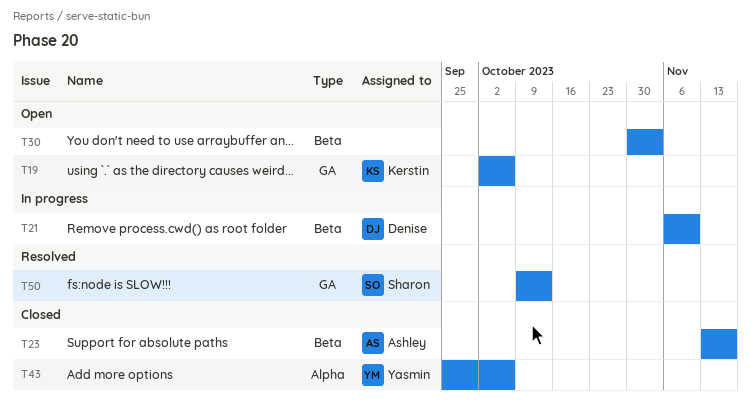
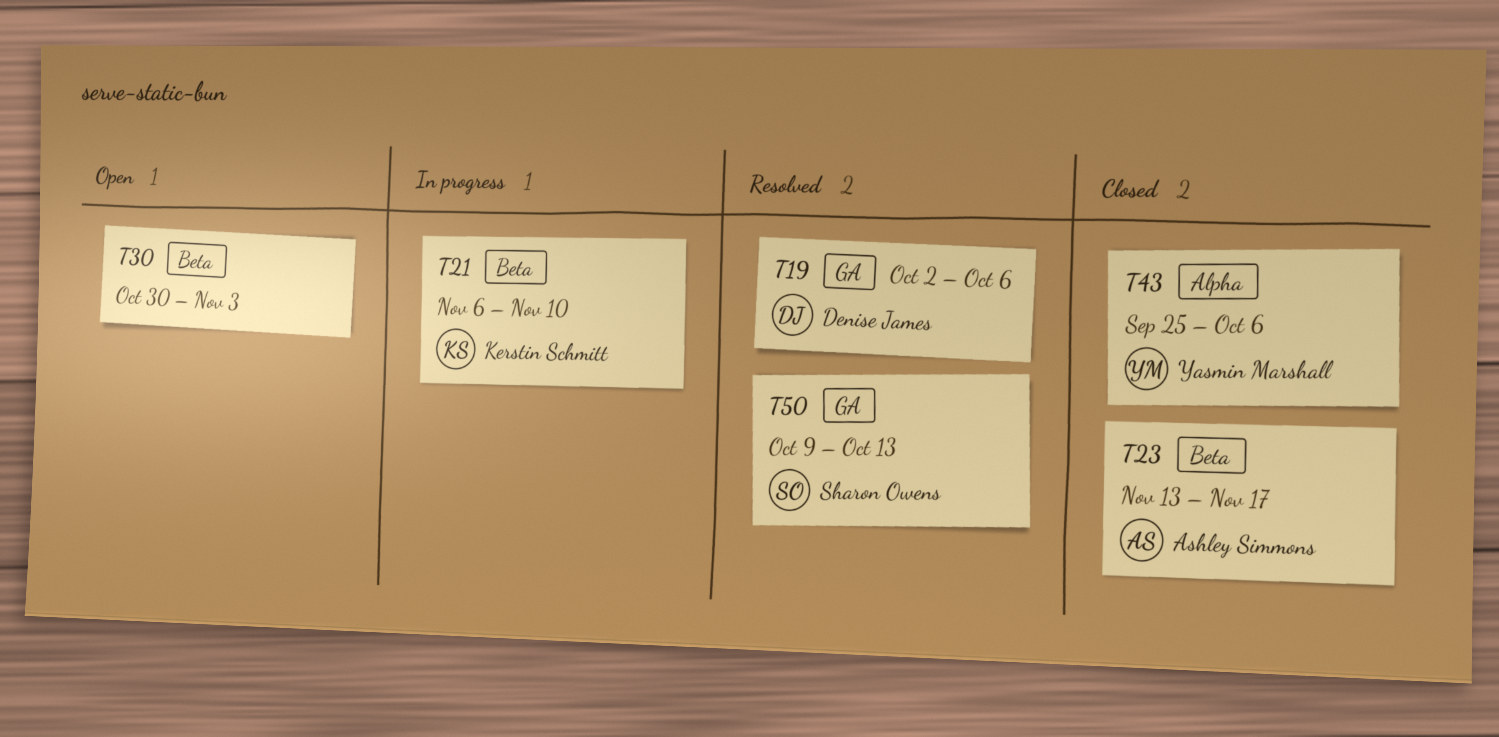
T19, status: Open -> Resolved
T19, owner: Kerstin Schmitt -> Denise James
T21, owner: Denise James -> Kerstin Schmitt

